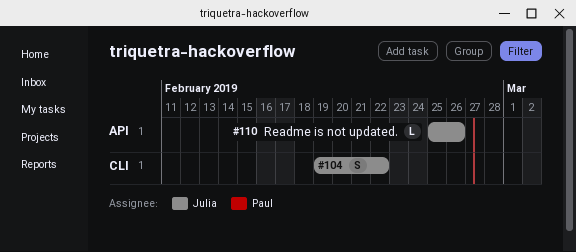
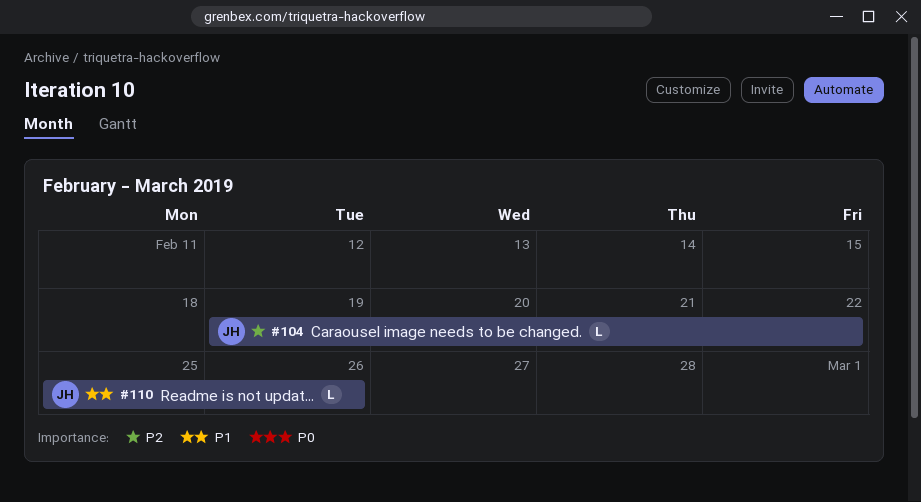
#104, estimate: S -> L

